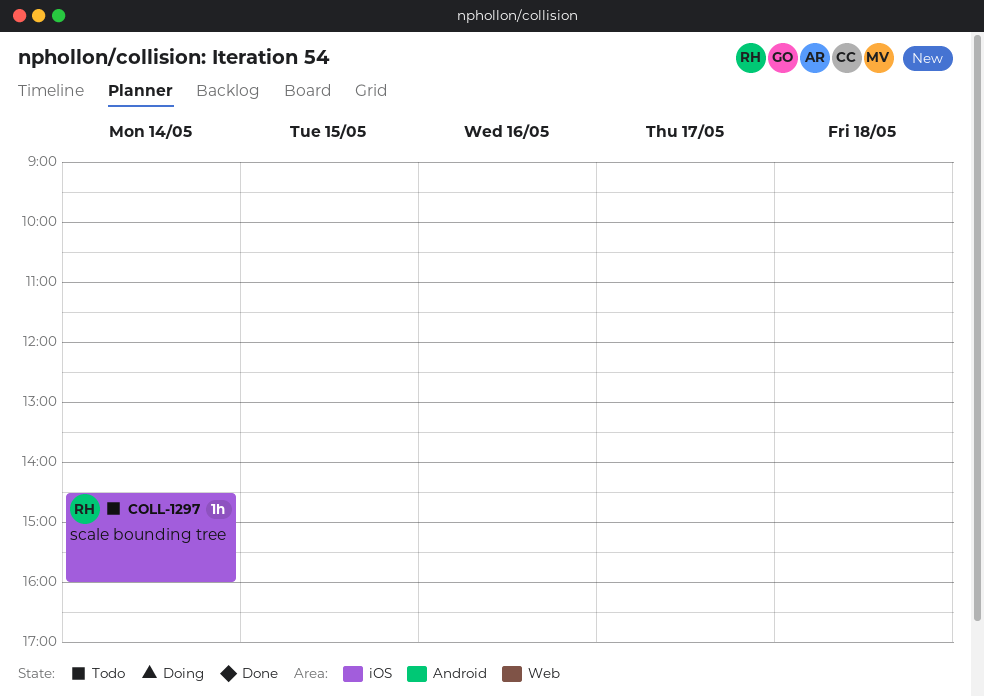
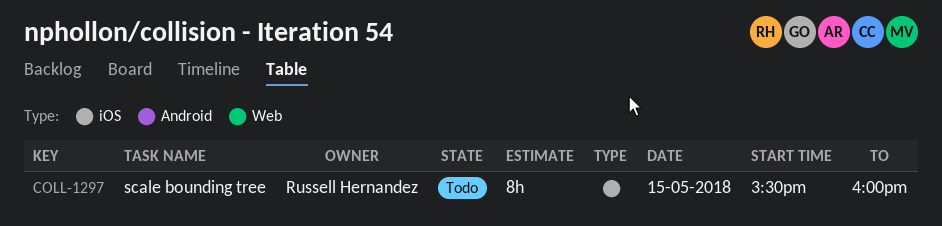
COLL-1297, estimate: 1h -> 8h
COLL-1297, day: May 14 -> May 15
COLL-1297, begins: 14:30 -> 15:30

